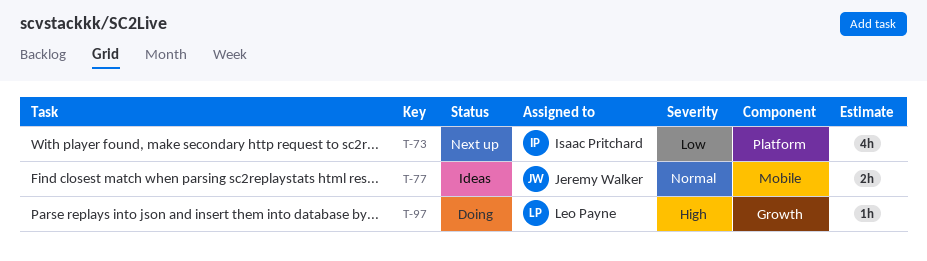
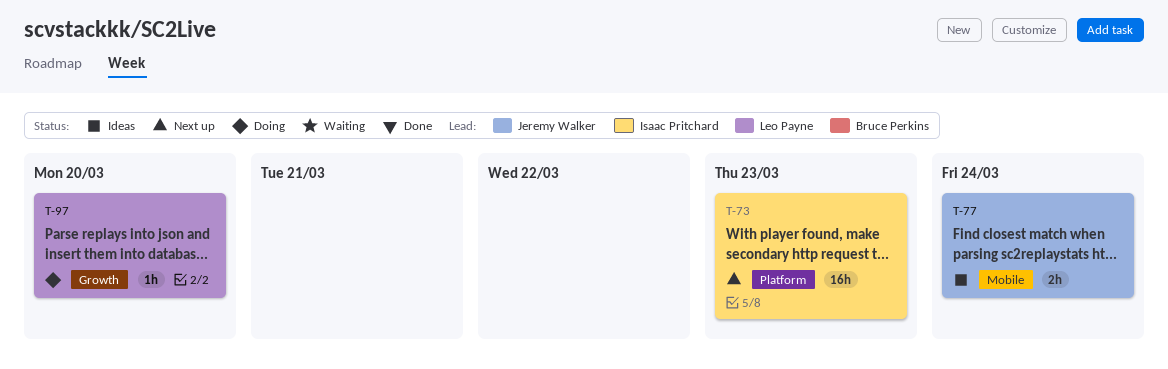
T-73, estimate: 4h -> 16h

